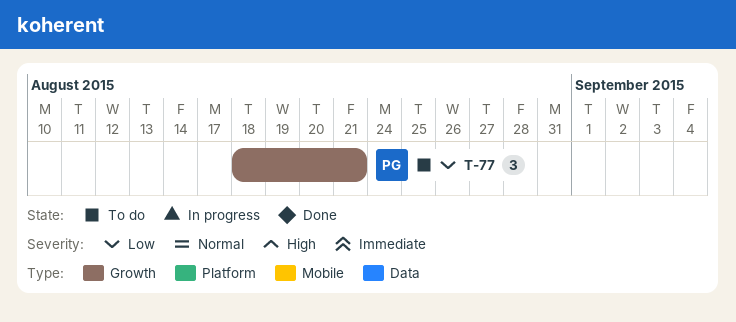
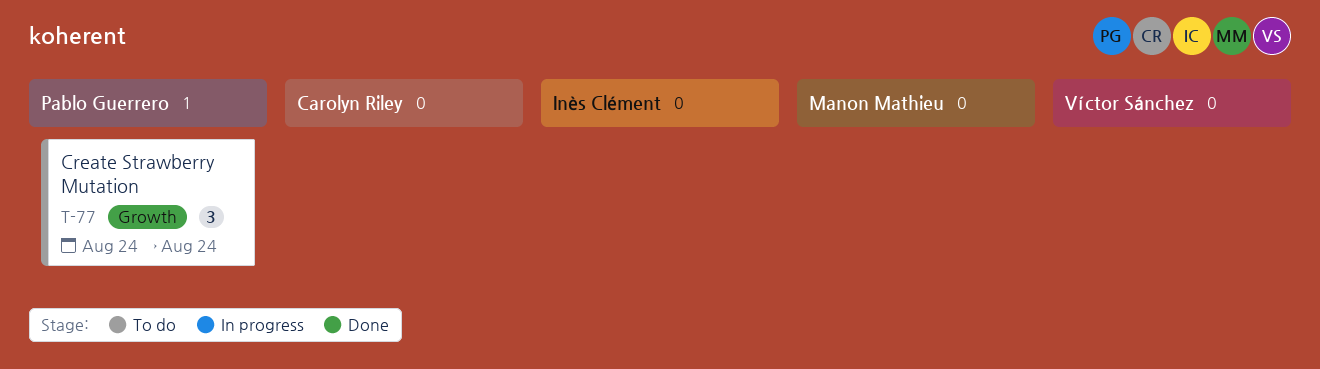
T-77, start: Aug 18 -> Aug 24
T-77, due: Aug 21 -> Aug 24

